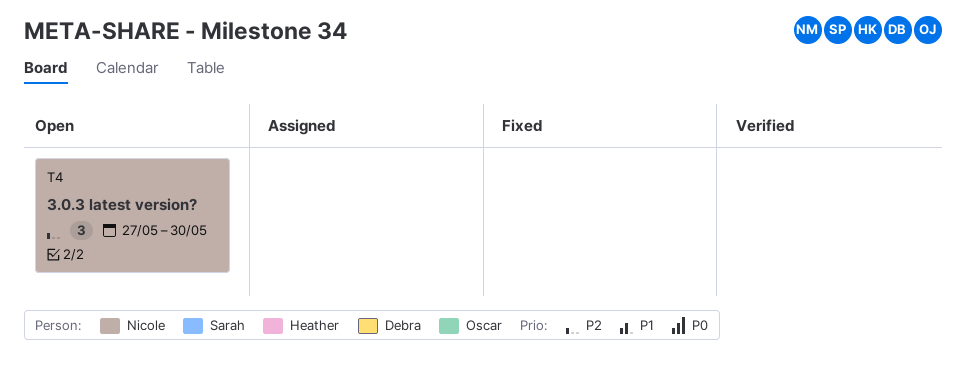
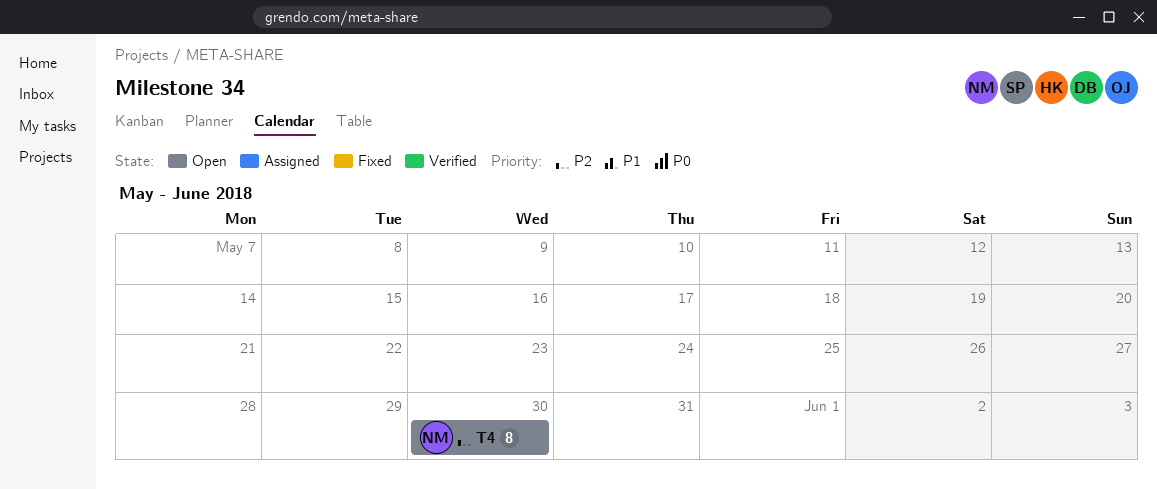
T4, estimate: 3 -> 8
T4, start: May 27 -> May 30

